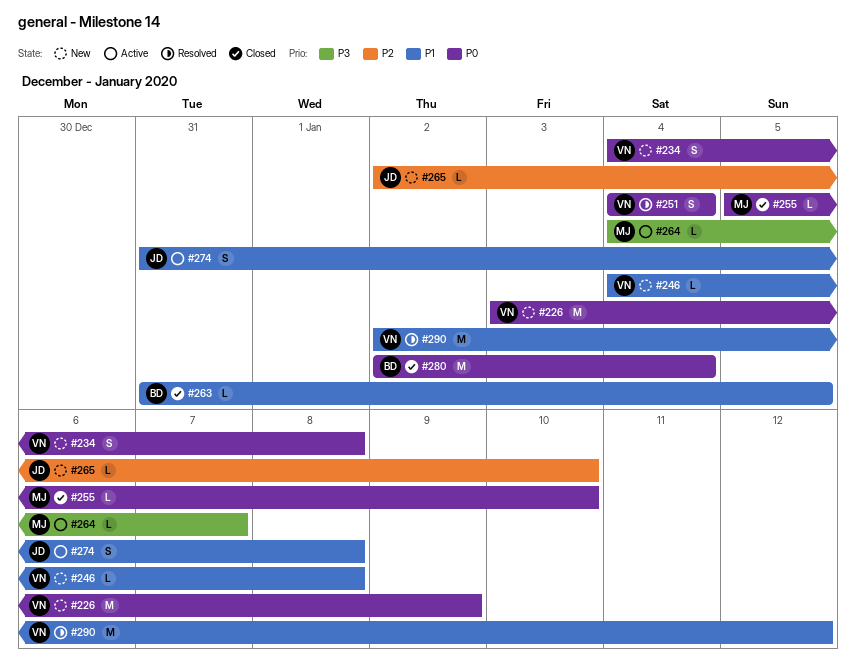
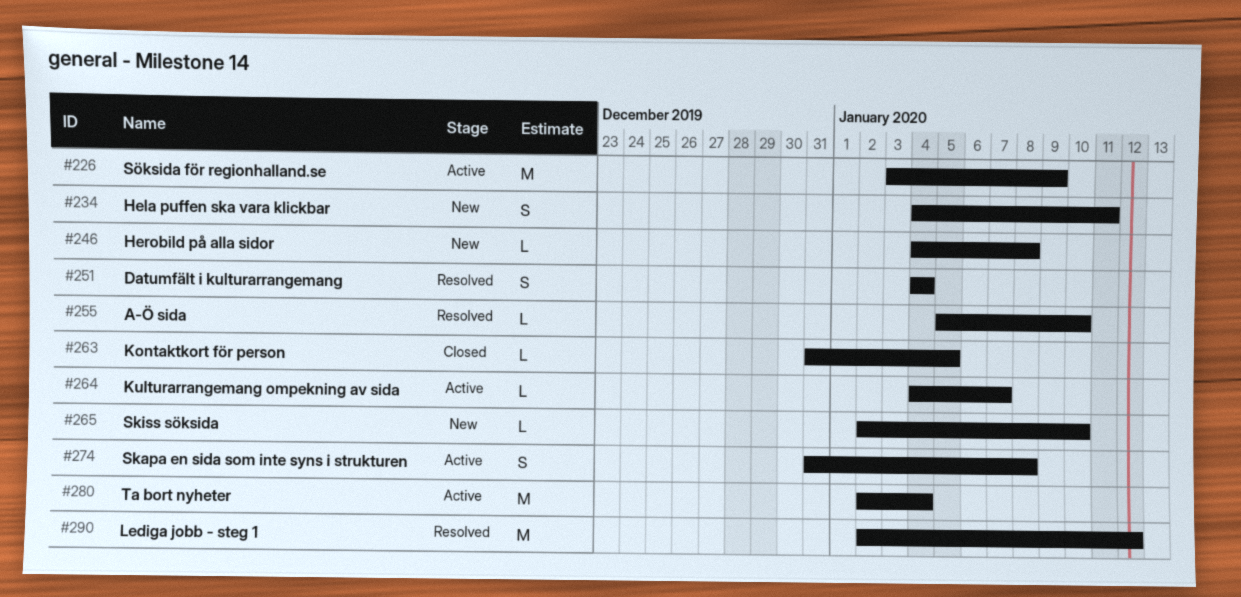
#226, status: New -> Active
#234, due: Jan 8 -> Jan 11
#255, status: Closed -> Resolved
#280, status: Closed -> Active

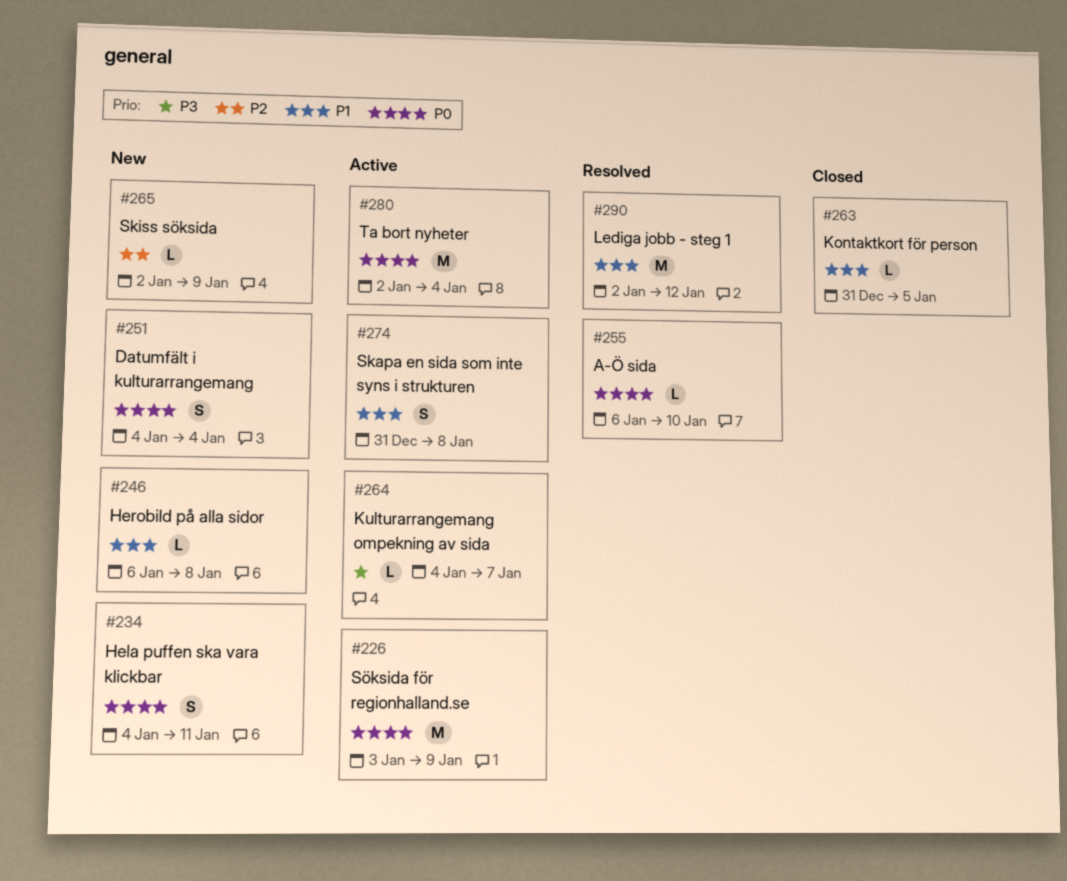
#246, start: Jan 4 -> Jan 6
#251, status: Resolved -> New
#255, start: Jan 5 -> Jan 6
#265, due: Jan 10 -> Jan 9

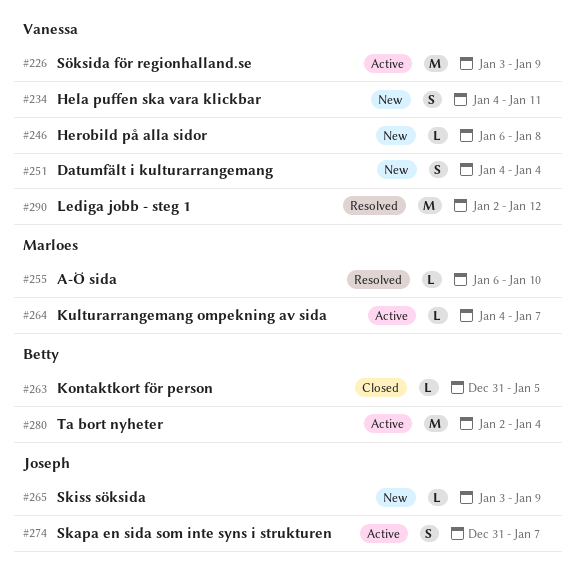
#265, start: Jan 2 -> Jan 3
#274, due: Jan 8 -> Jan 7

